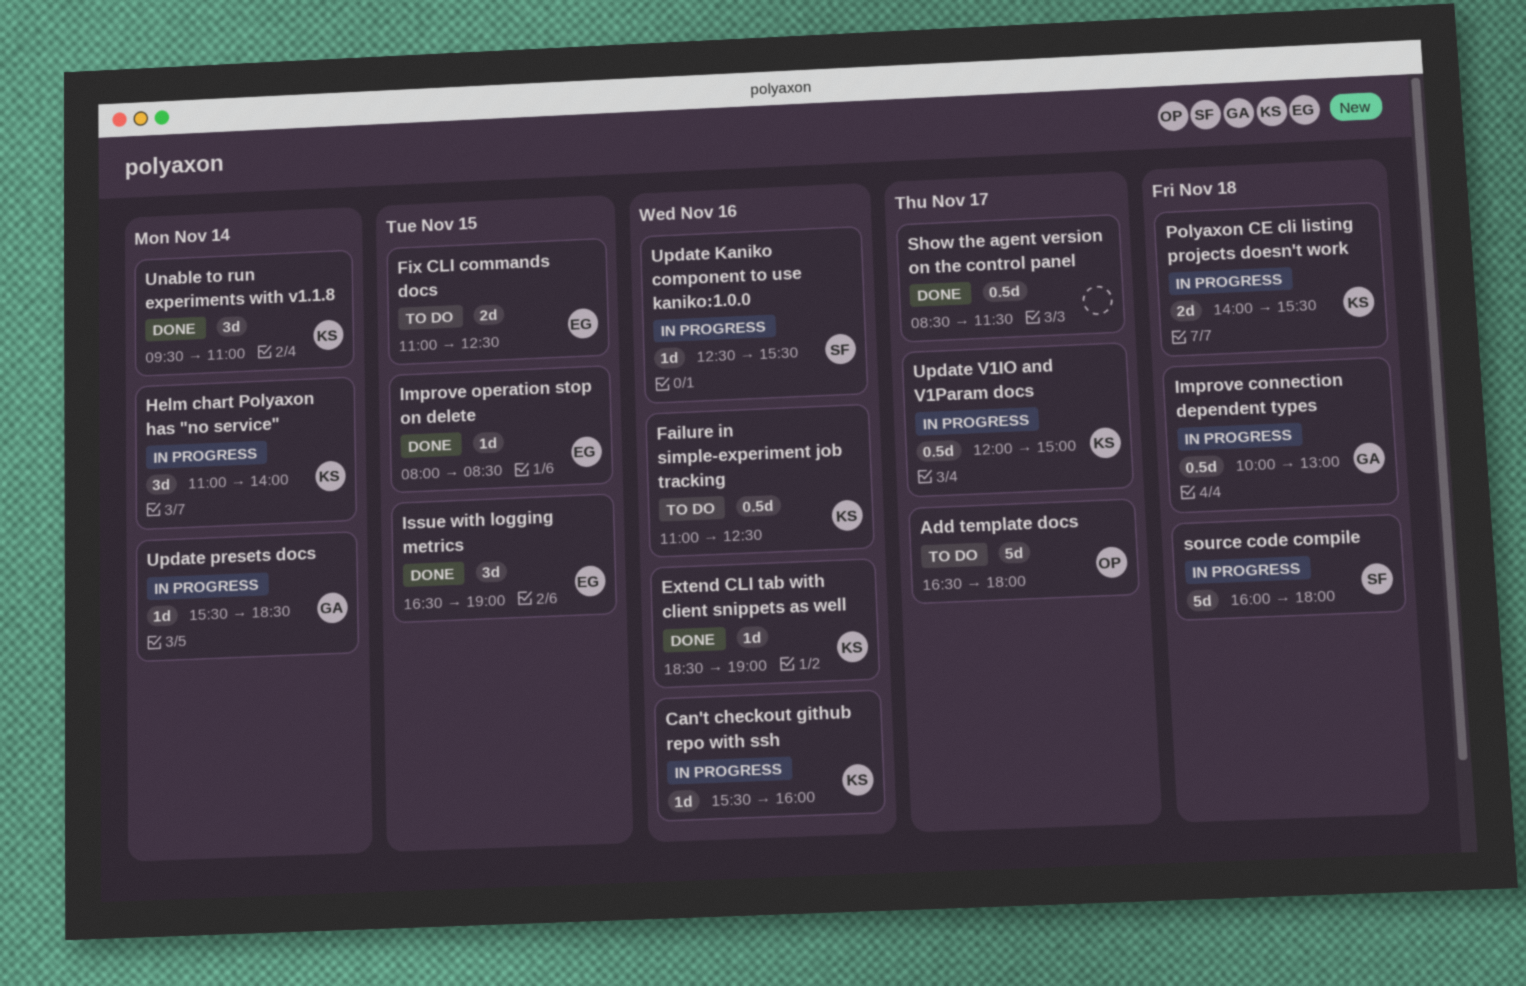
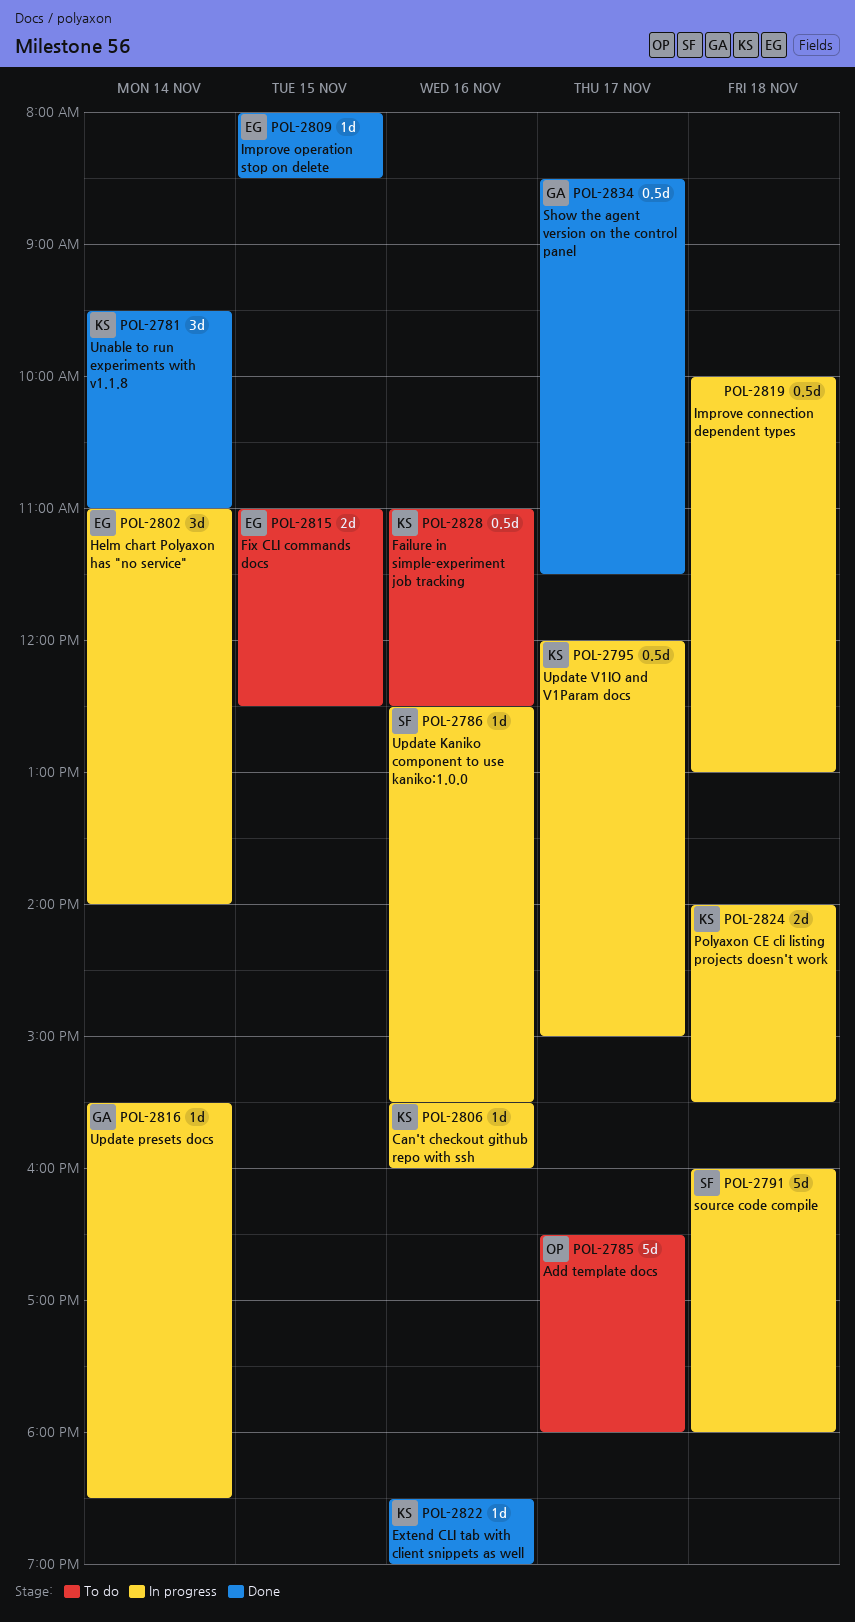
Helm chart Polyaxon has "no service", owner: KS -> EG
Improve connection dependent types, owner: GA -> none
Issue with logging metrics: present -> none
Show the agent version on the control panel, owner: none -> GA

